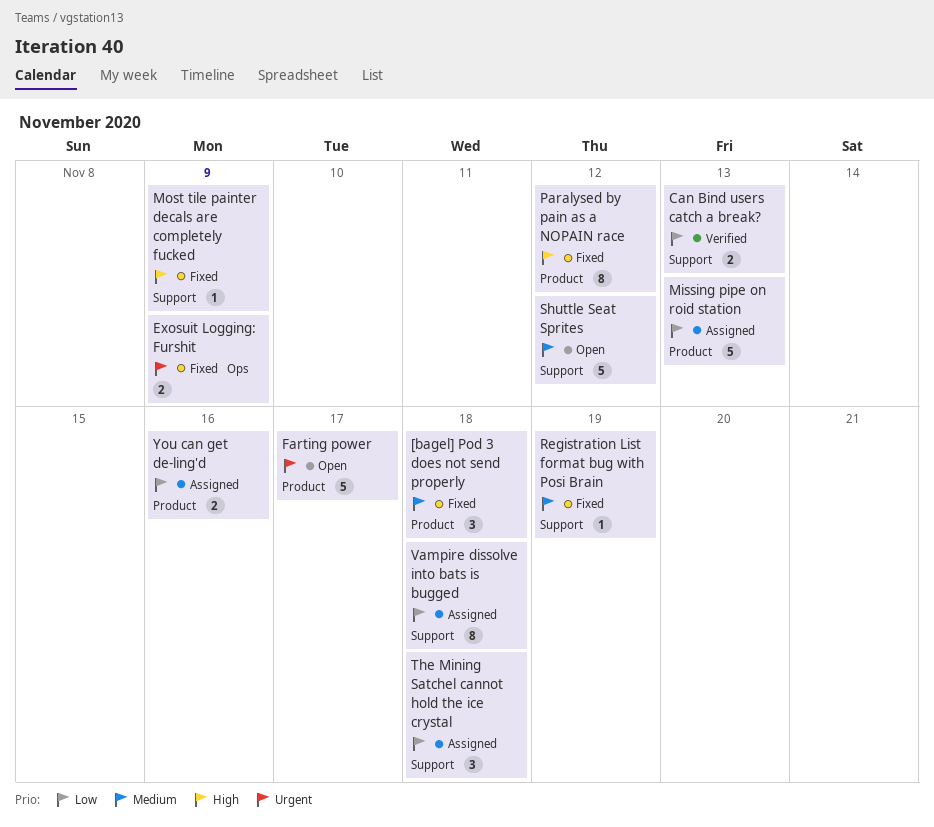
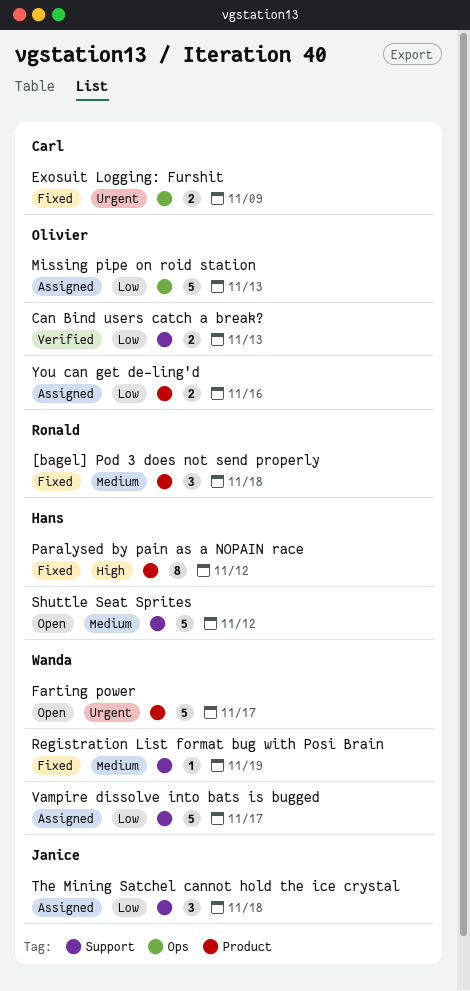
Missing pipe on roid station, label: Product -> Ops
Most tile painter decals are completely fucked: present -> none
Vampire dissolve into bats is bugged, estimate: 8 -> 5
Vampire dissolve into bats is bugged, due: Nov 18 -> Nov 17

